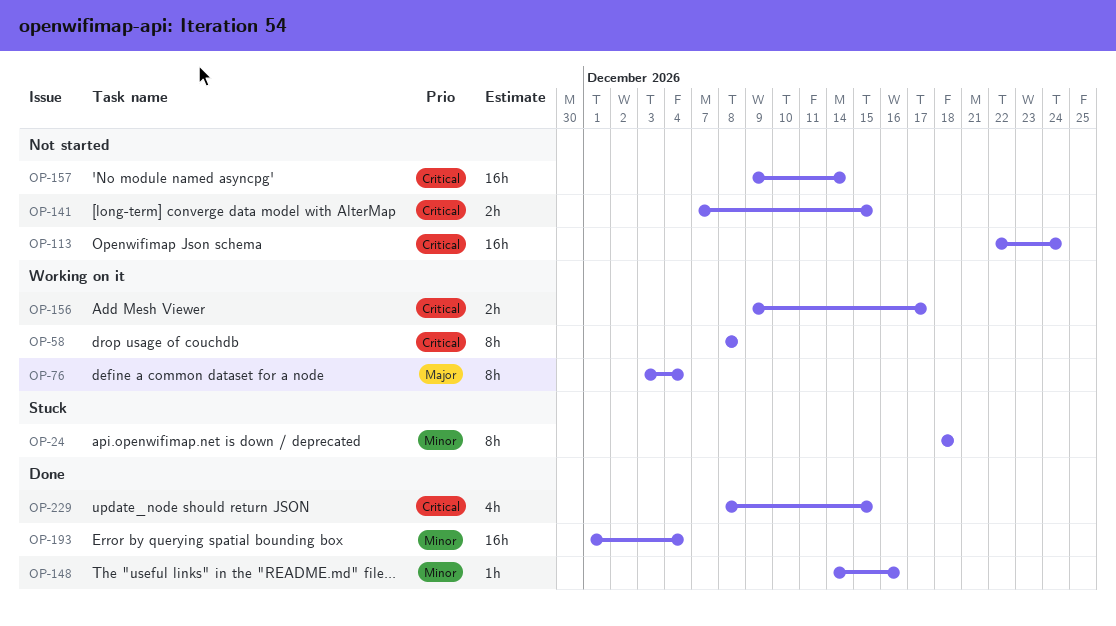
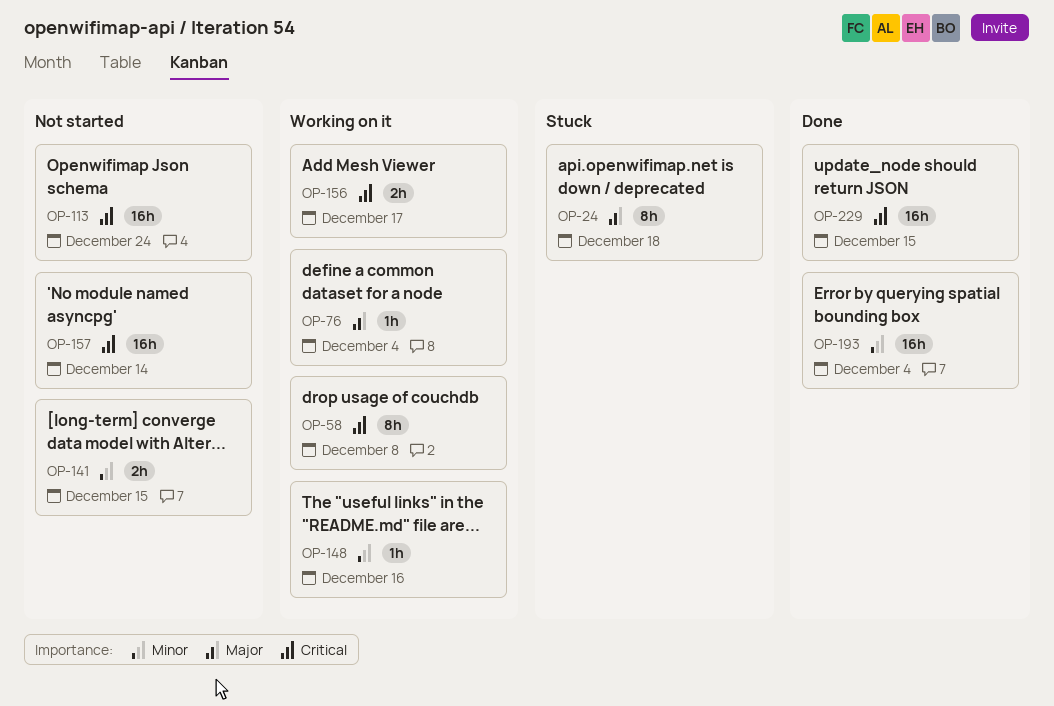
OP-24, priority: Minor -> Major
OP-76, estimate: 8h -> 1h
OP-141, priority: Critical -> Minor
OP-148, status: Done -> Working on it
OP-229, estimate: 4h -> 16h

